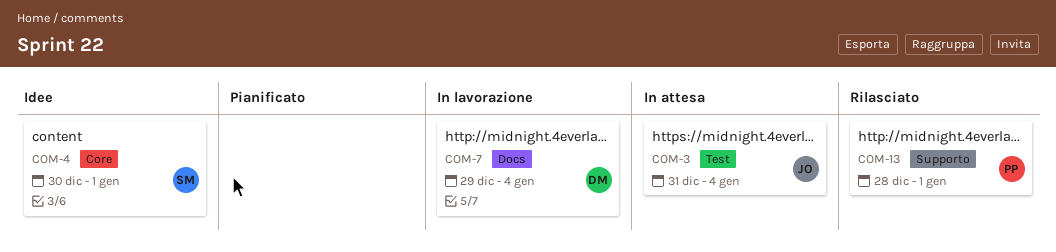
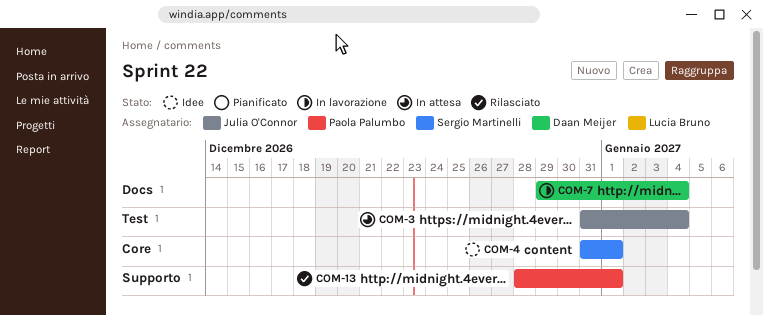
COM-4, start: Dec 30 -> Dec 31

